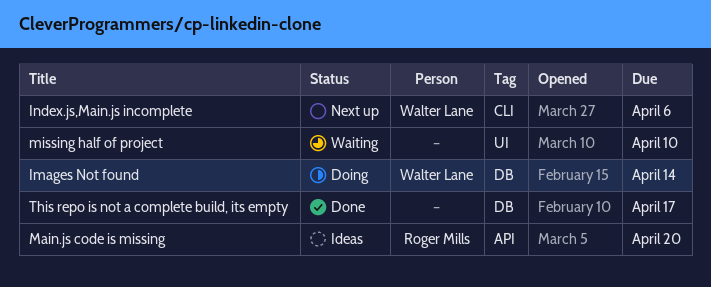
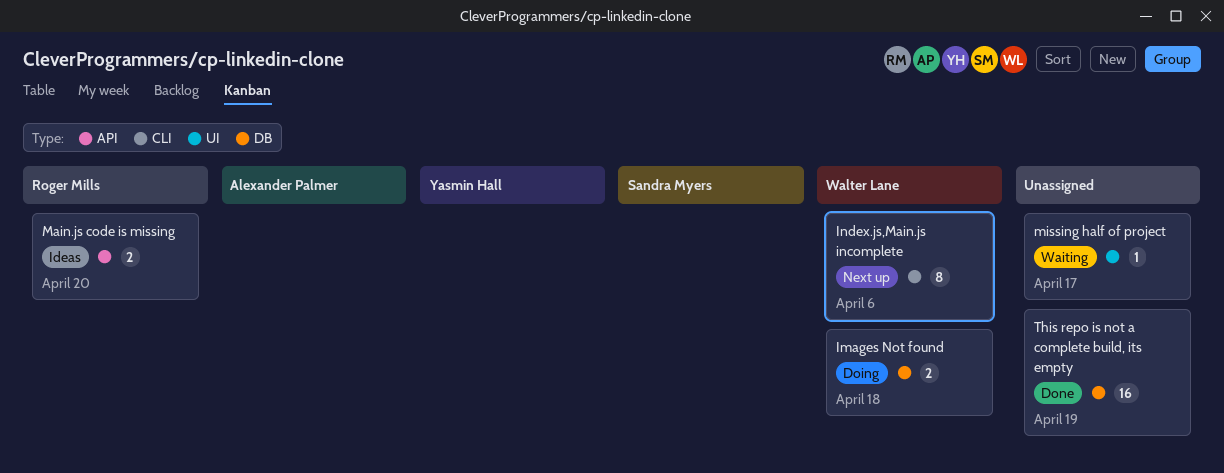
Images Not found, due: Apr 14 -> Apr 18
missing half of project, due: Apr 10 -> Apr 17
This repo is not a complete build, its empty, due: Apr 17 -> Apr 19

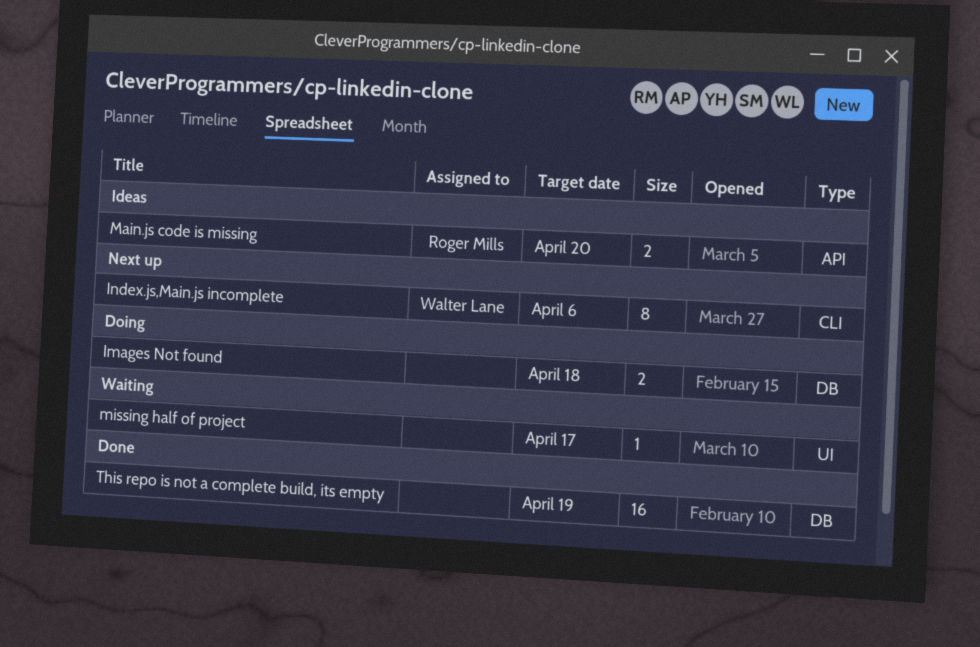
Images Not found, owner: Walter Lane -> none

